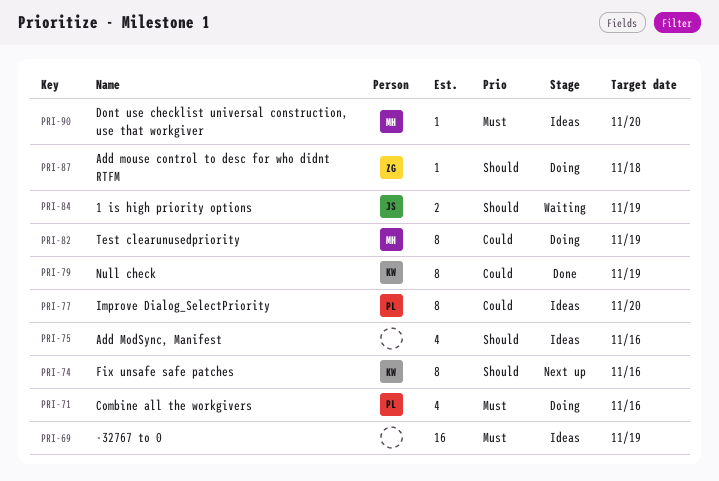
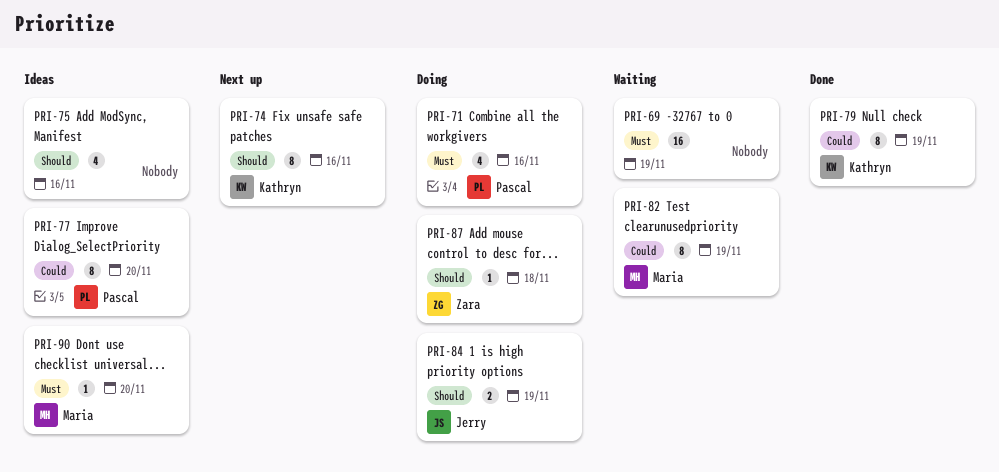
PRI-69, status: Ideas -> Waiting
PRI-82, status: Doing -> Waiting
PRI-84, status: Waiting -> Doing

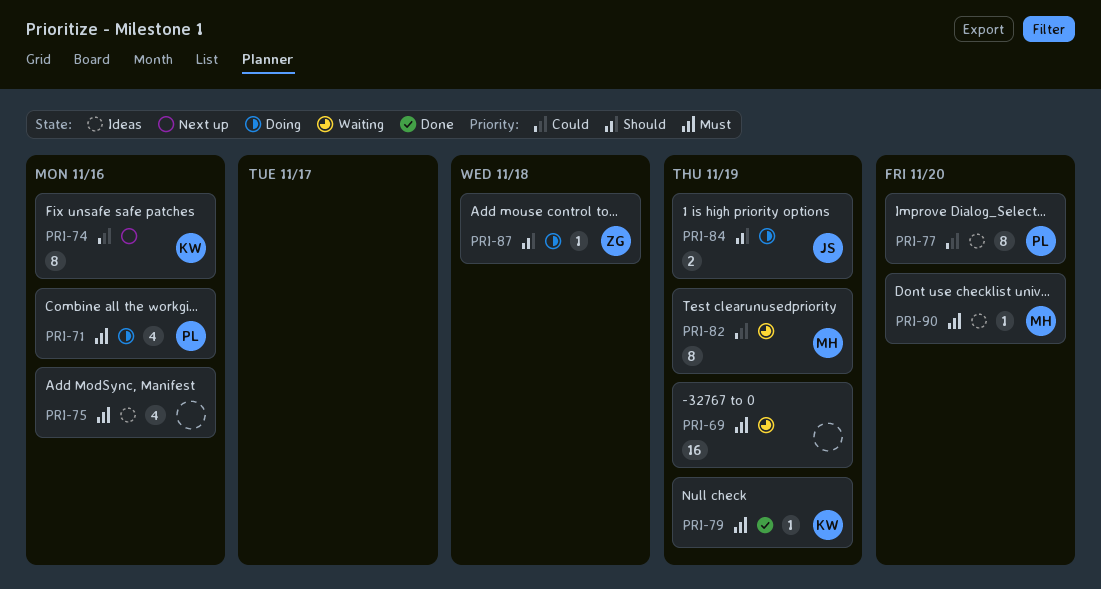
PRI-74, priority: Should -> Could
PRI-75, priority: Should -> Must
PRI-79, priority: Could -> Must
PRI-79, estimate: 8 -> 1

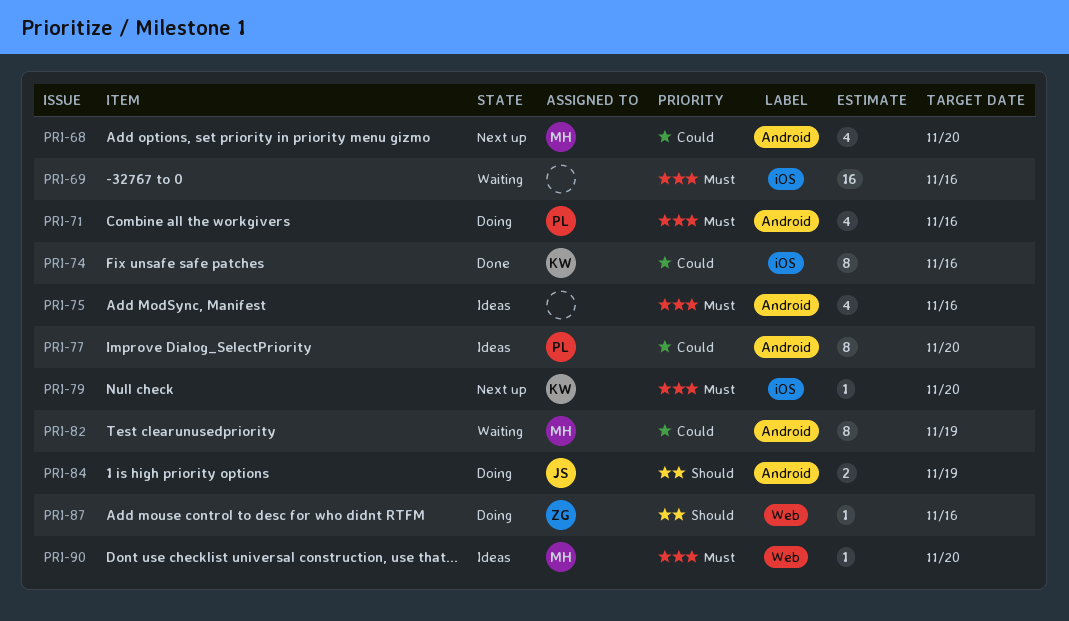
PRI-68: none -> present
PRI-69, due: Nov 19 -> Nov 16
PRI-74, status: Next up -> Done
PRI-79, status: Done -> Next up
PRI-79, due: Nov 19 -> Nov 20
PRI-87, due: Nov 18 -> Nov 16

